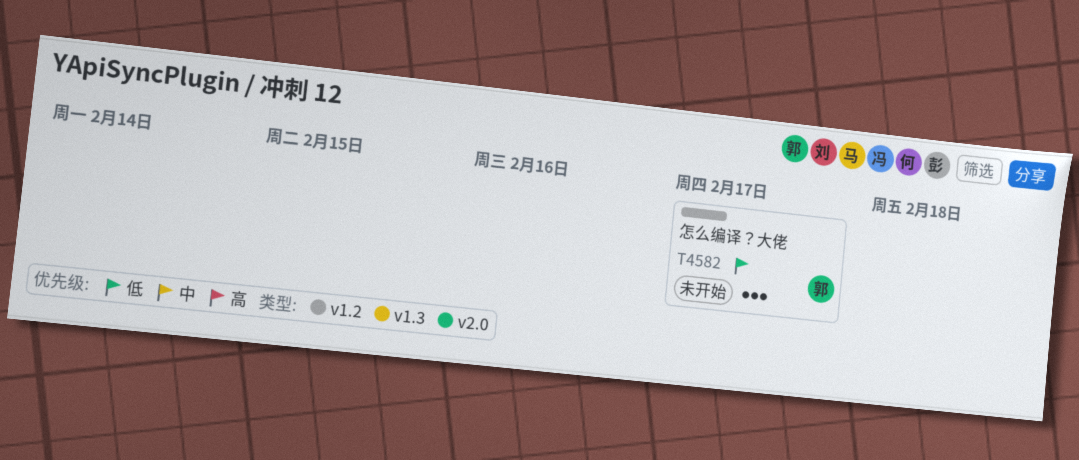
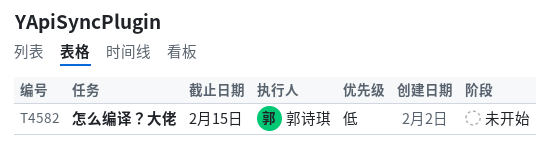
T4582, due: Feb 17 -> Feb 15

